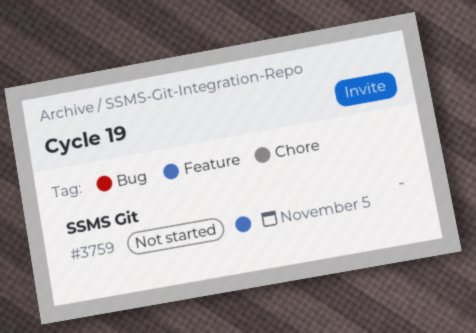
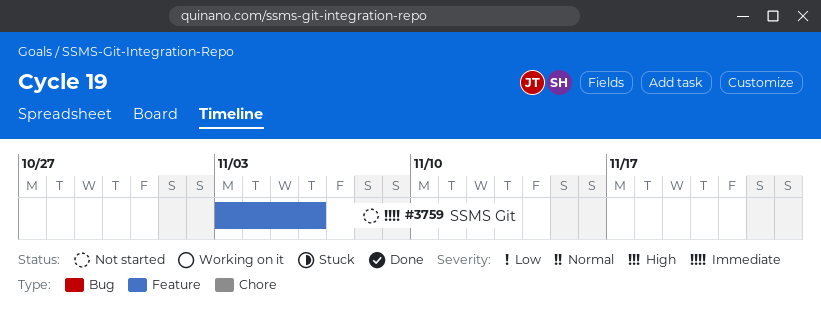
#3759, due: Nov 5 -> Nov 6

